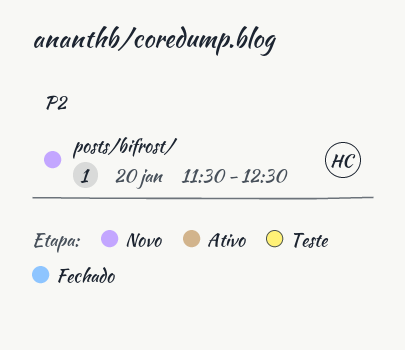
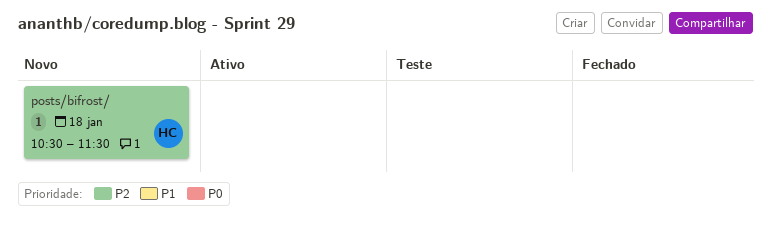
posts/bifrost/, day: Jan 20 -> Jan 18
posts/bifrost/, begins: 11:30 -> 10:30
posts/bifrost/, ends: 12:30 -> 11:30

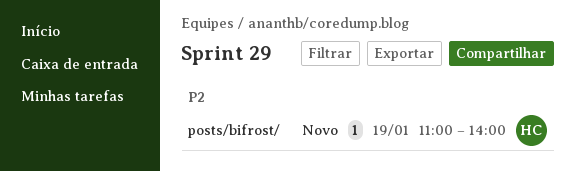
posts/bifrost/, day: Jan 18 -> Jan 19
posts/bifrost/, begins: 10:30 -> 11:00
posts/bifrost/, ends: 11:30 -> 14:00

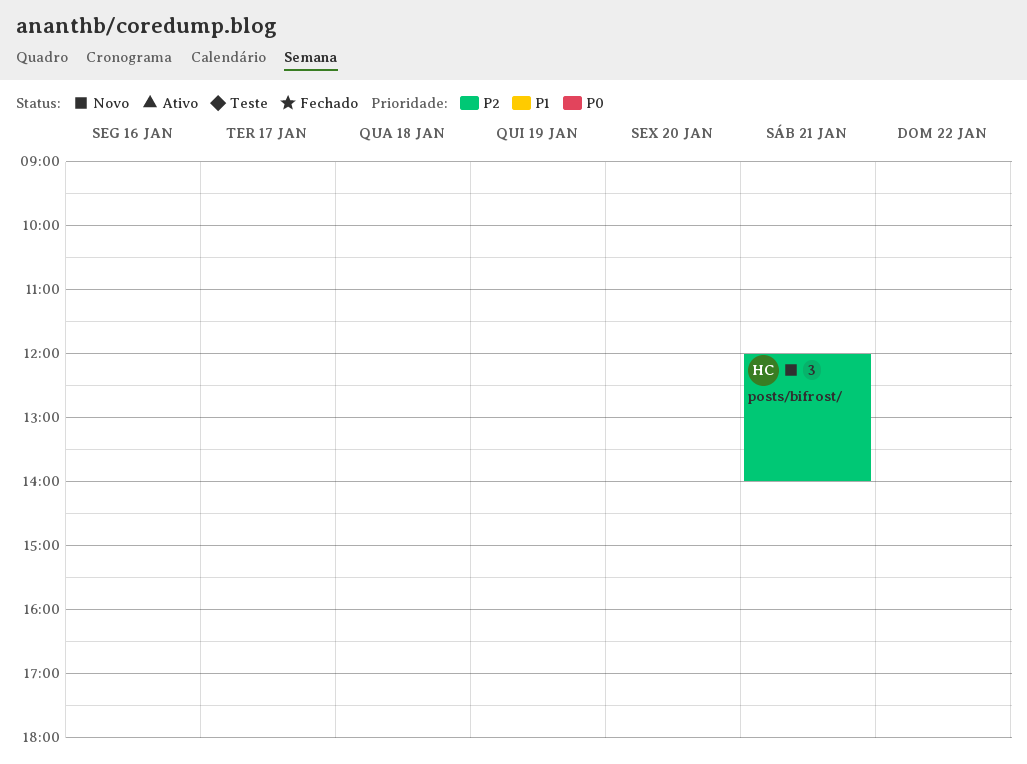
posts/bifrost/, estimate: 1 -> 3
posts/bifrost/, day: Jan 19 -> Jan 21
posts/bifrost/, begins: 11:00 -> 12:00

